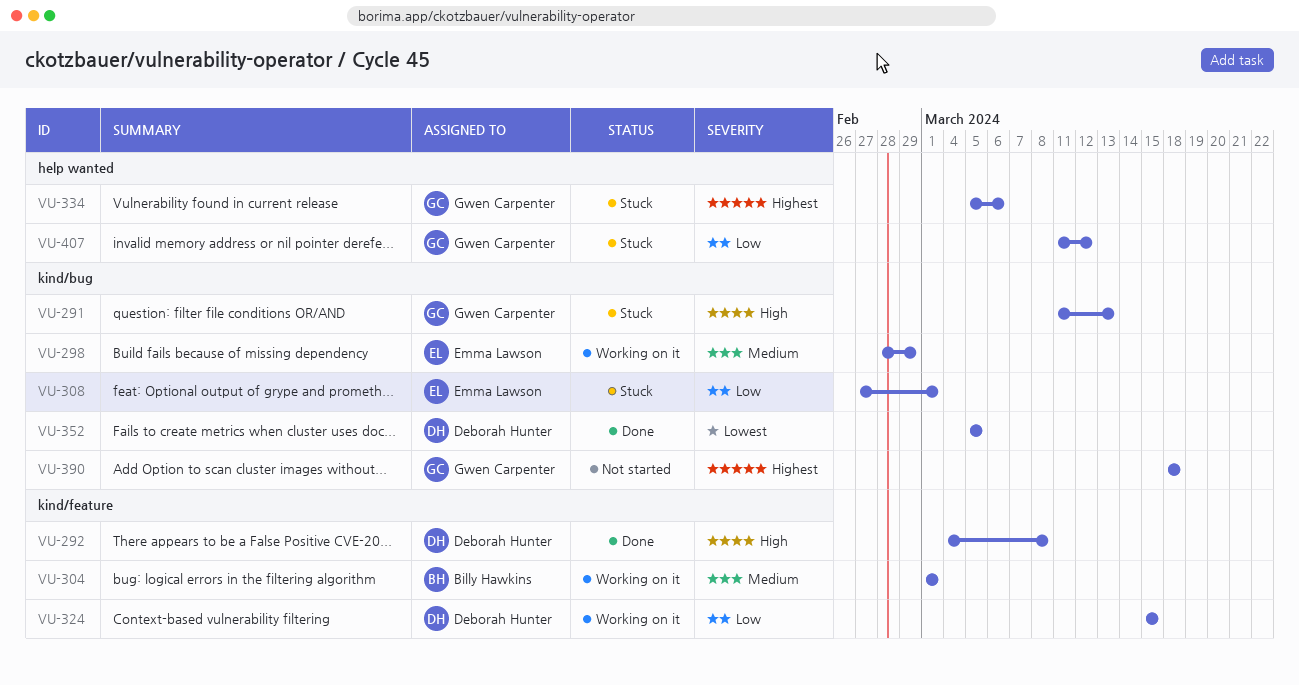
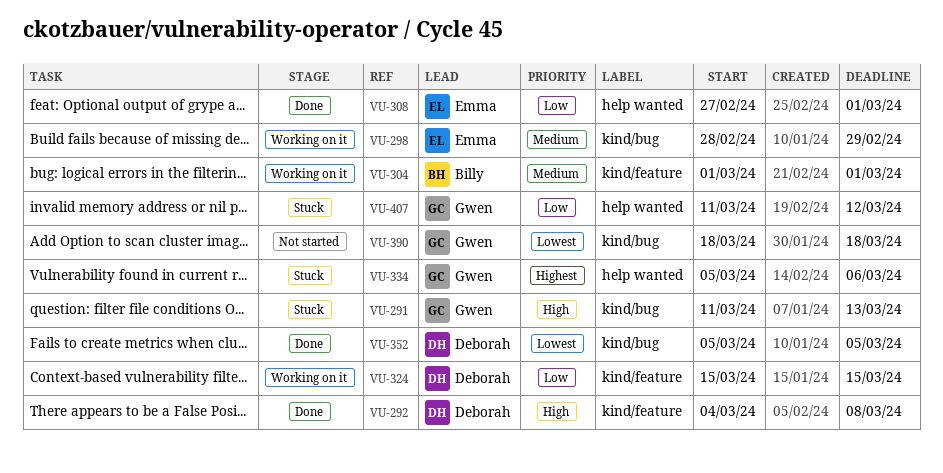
VU-308, status: Stuck -> Done
VU-308, label: kind/bug -> help wanted
VU-390, priority: Highest -> Lowest

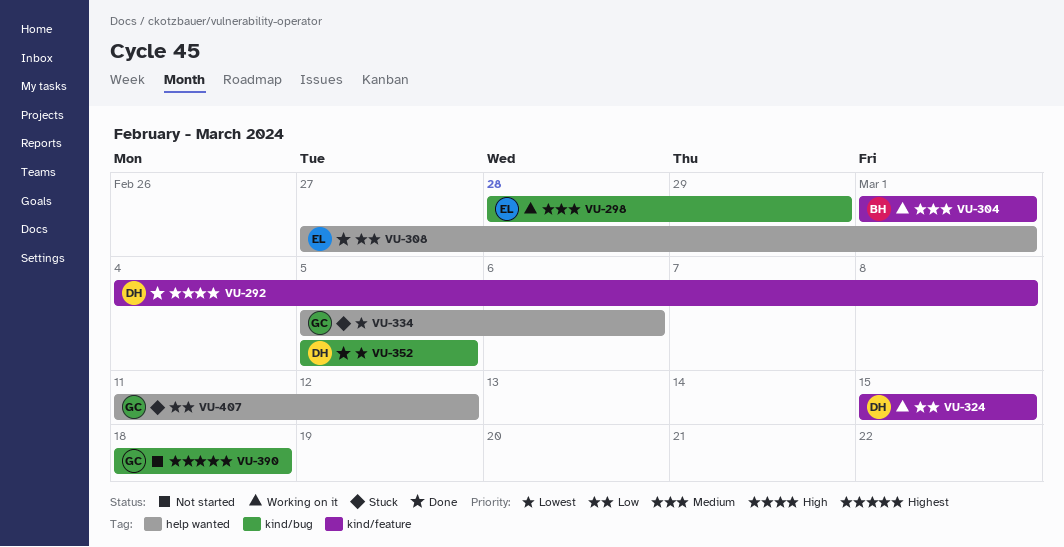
VU-291: present -> none
VU-334, priority: Highest -> Lowest
VU-390, priority: Lowest -> Highest

